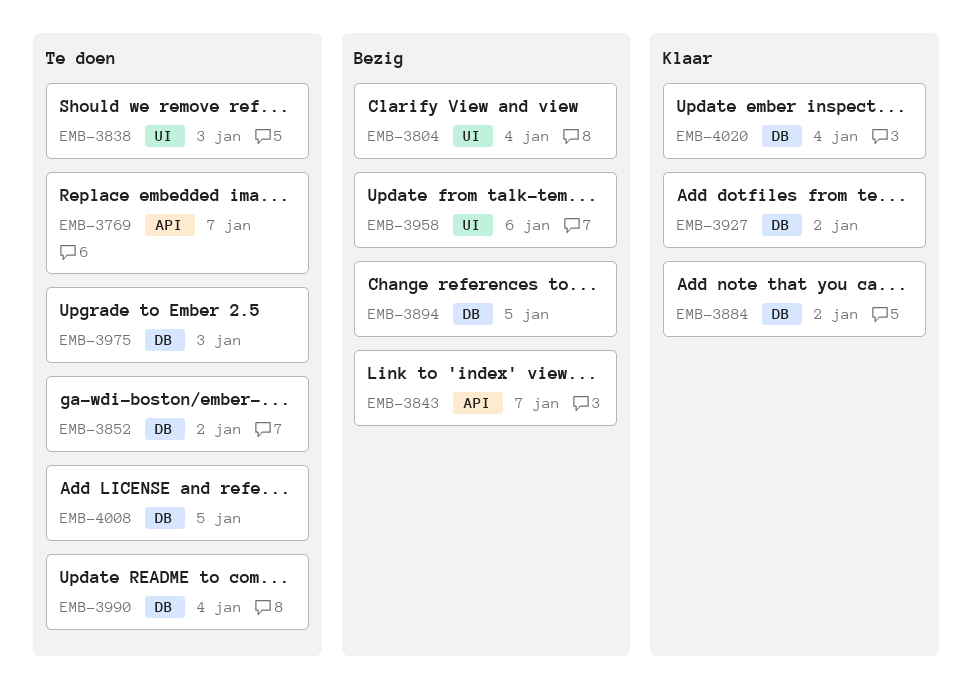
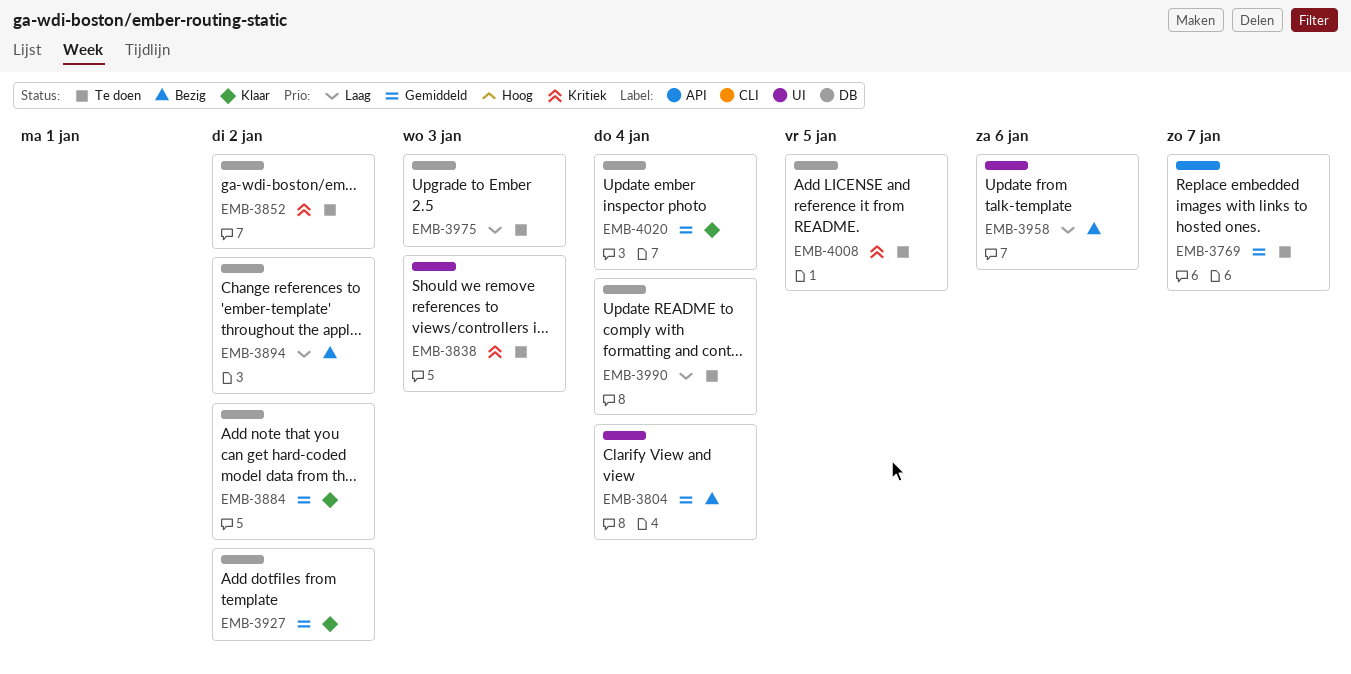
EMB-3843: present -> none
EMB-3894, due: Jan 5 -> Jan 2

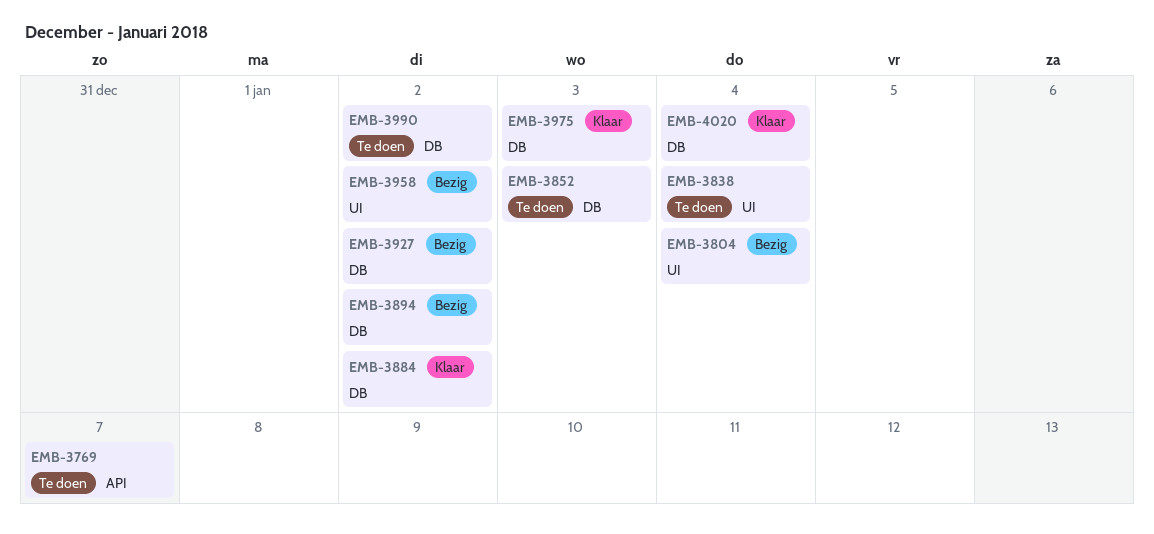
EMB-3838, due: Jan 3 -> Jan 4
EMB-3852, due: Jan 2 -> Jan 3
EMB-3927, status: Klaar -> Bezig
EMB-3958, due: Jan 6 -> Jan 2
EMB-3975, status: Te doen -> Klaar
EMB-3990, due: Jan 4 -> Jan 2
EMB-4008: present -> none

